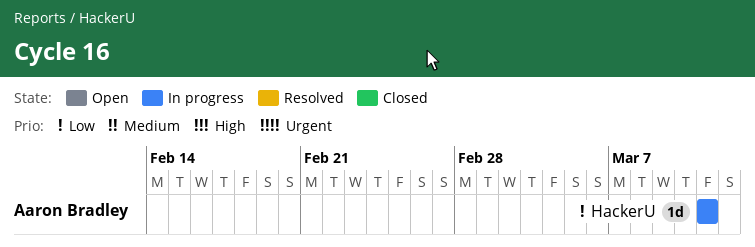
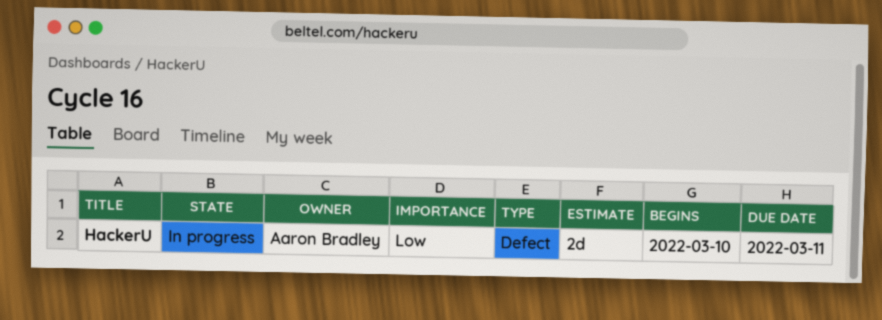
HackerU, estimate: 1d -> 2d
HackerU, start: Mar 11 -> Mar 10

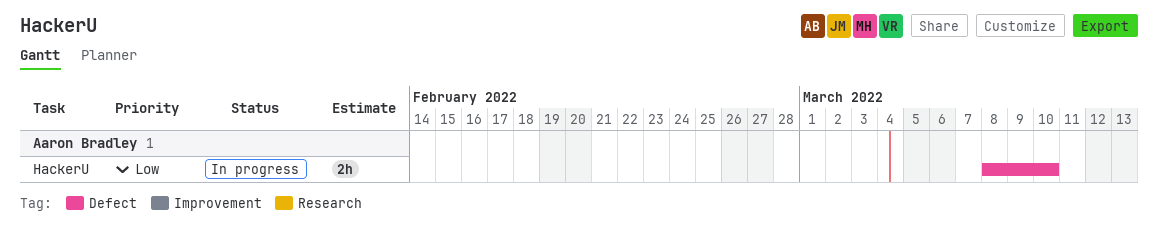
HackerU, estimate: 2d -> 2h
HackerU, start: Mar 10 -> Mar 8
HackerU, due: Mar 11 -> Mar 10

